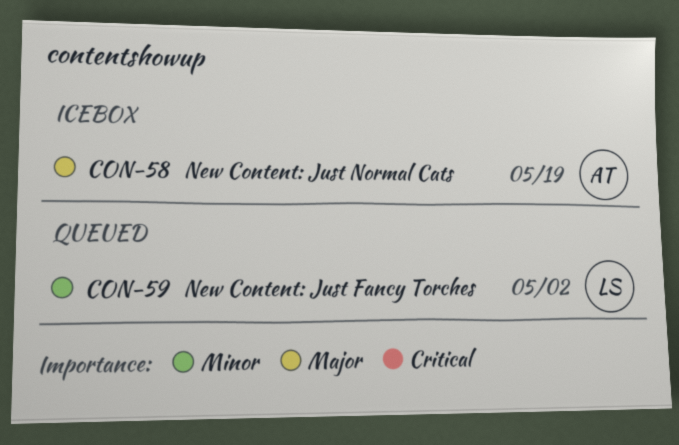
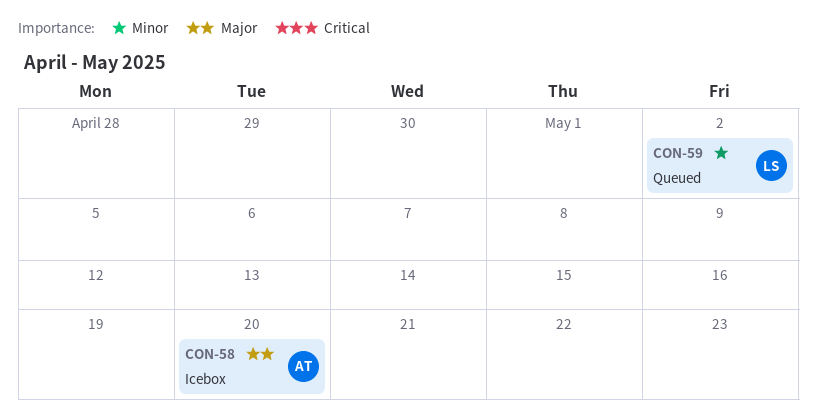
CON-58, due: May 19 -> May 20

